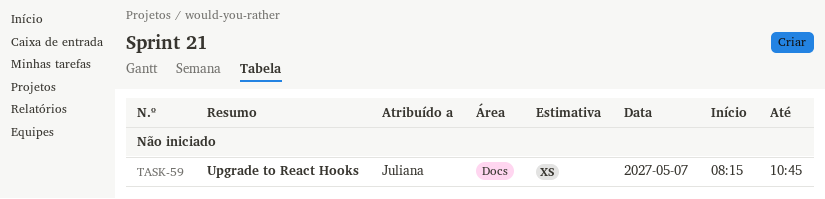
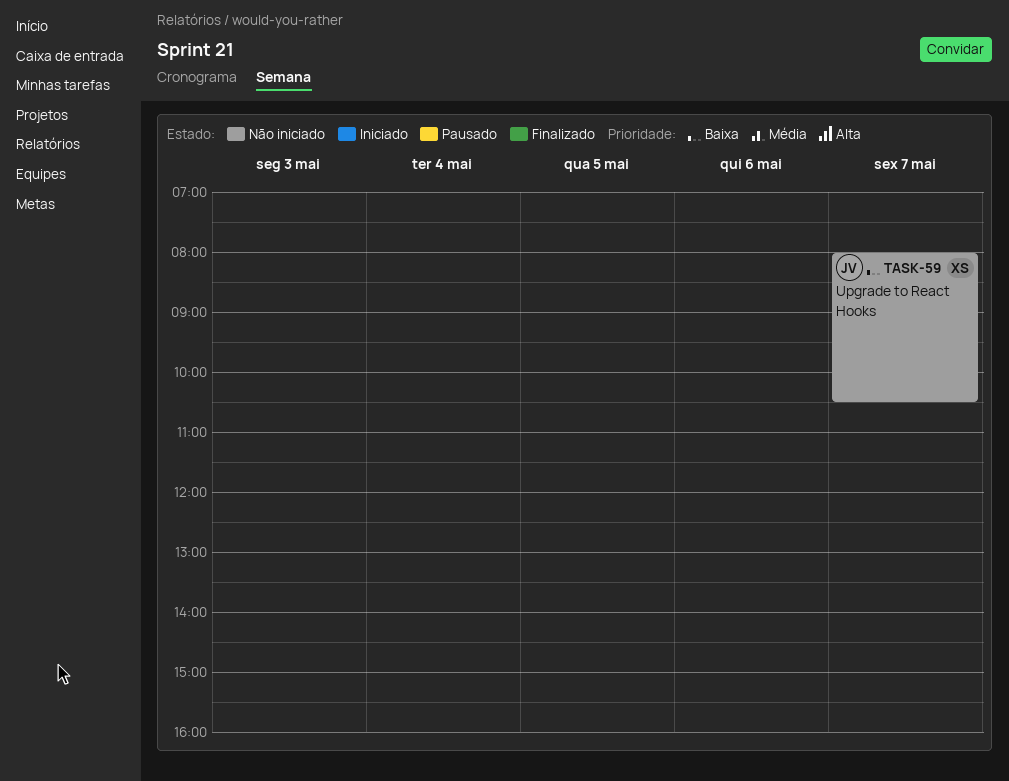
TASK-59, begins: 08:15 -> 08:00
TASK-59, ends: 10:45 -> 10:30

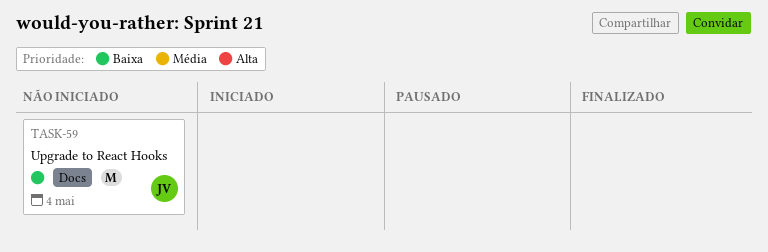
TASK-59, estimate: XS -> M
TASK-59, day: May 7 -> May 4

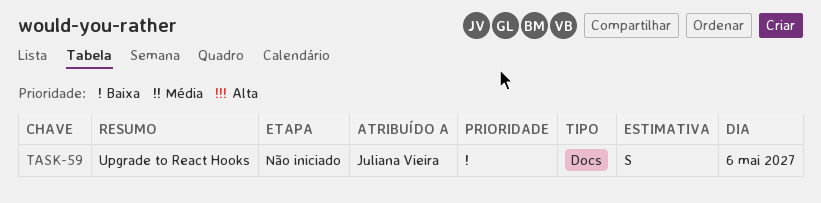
TASK-59, estimate: M -> S
TASK-59, day: May 4 -> May 6

